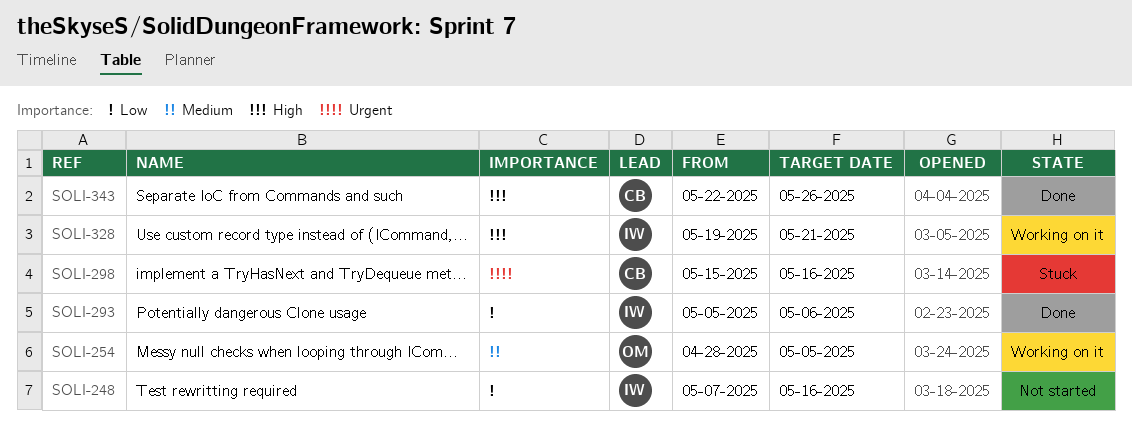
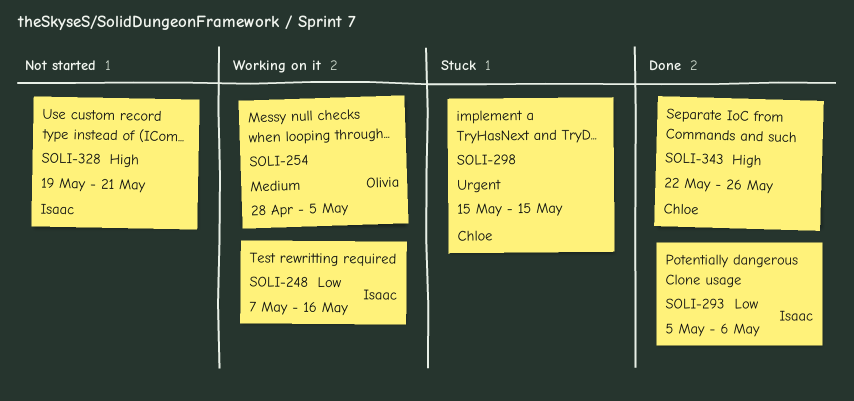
SOLI-248, status: Not started -> Working on it
SOLI-298, due: May 16 -> May 15
SOLI-328, status: Working on it -> Not started

